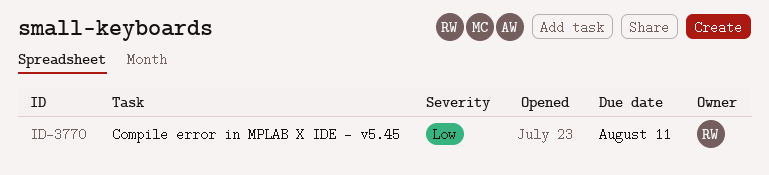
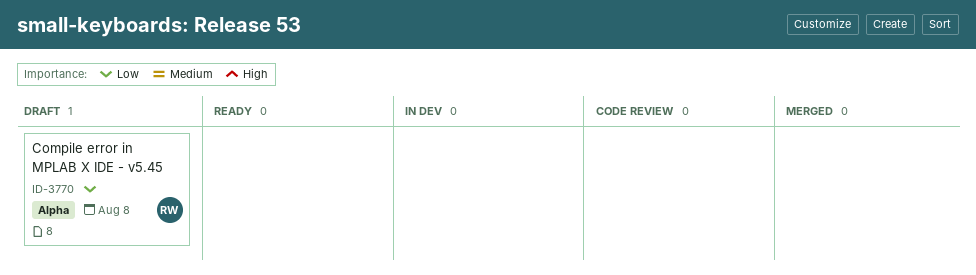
ID-3770, due: Aug 11 -> Aug 8

